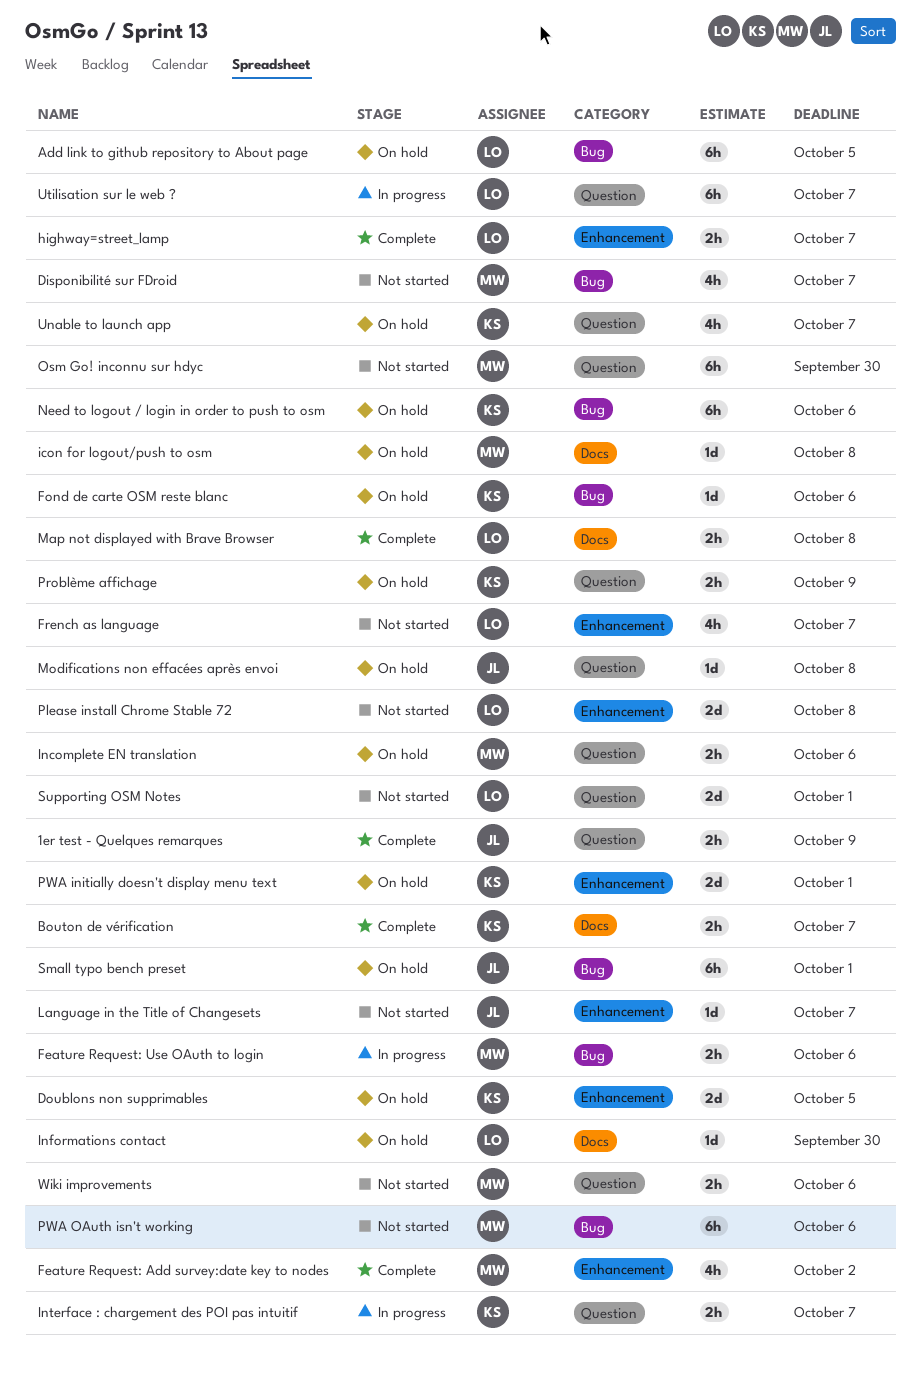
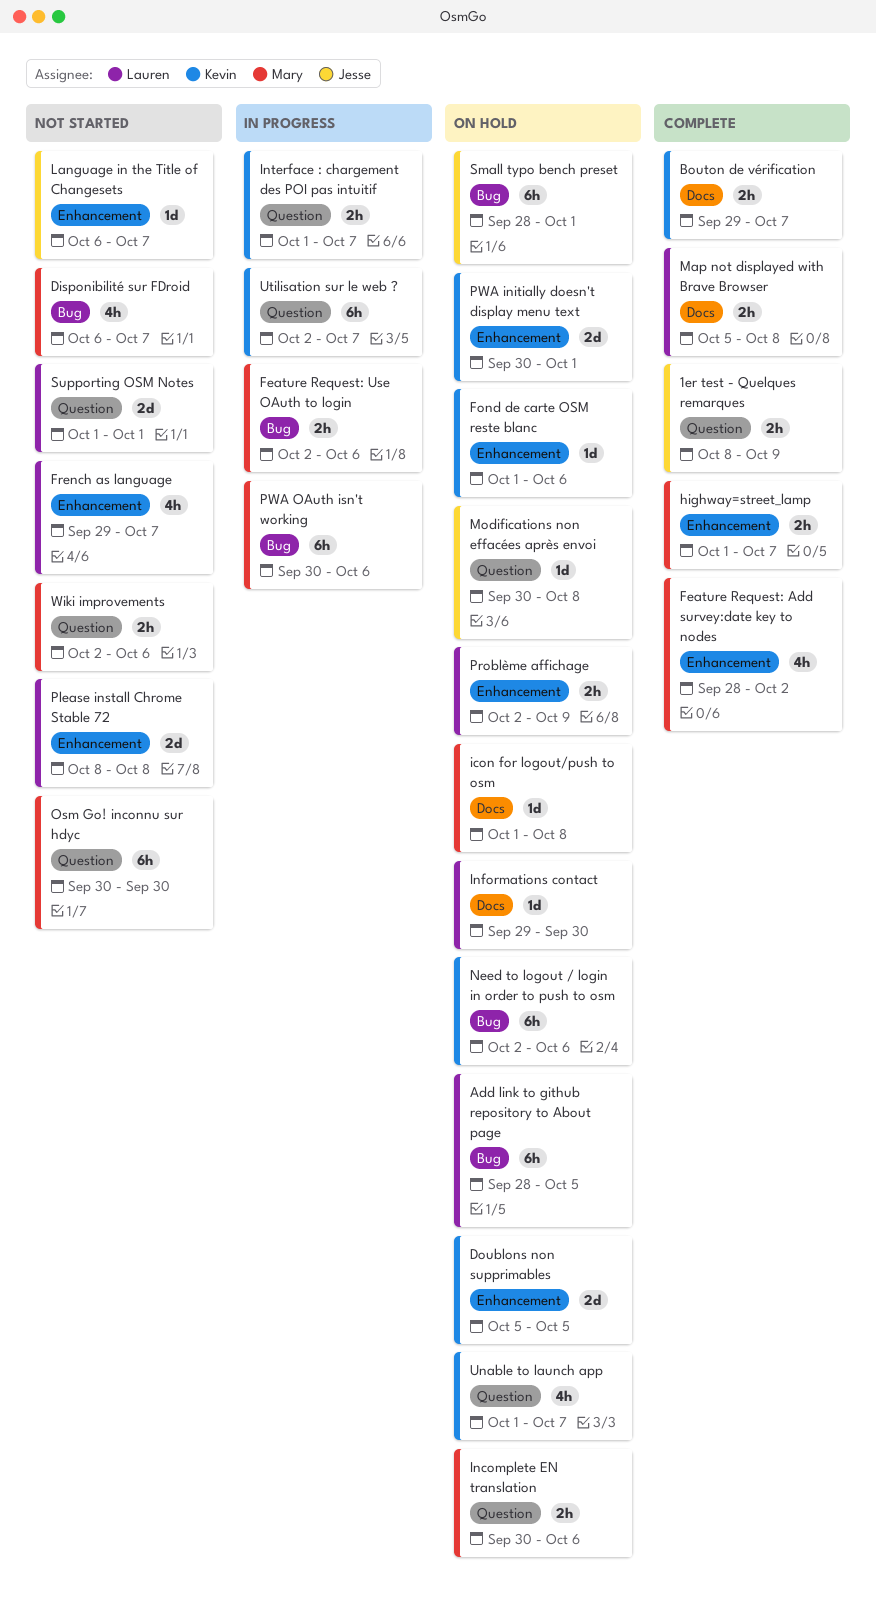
Fond de carte OSM reste blanc, label: Bug -> Enhancement
highway=street_lamp, owner: Lauren -> Mary
Problème affichage, owner: Kevin -> Lauren
Problème affichage, label: Question -> Enhancement
PWA OAuth isn't working, status: Not started -> In progress
Utilisation sur le web ?, owner: Lauren -> Kevin

